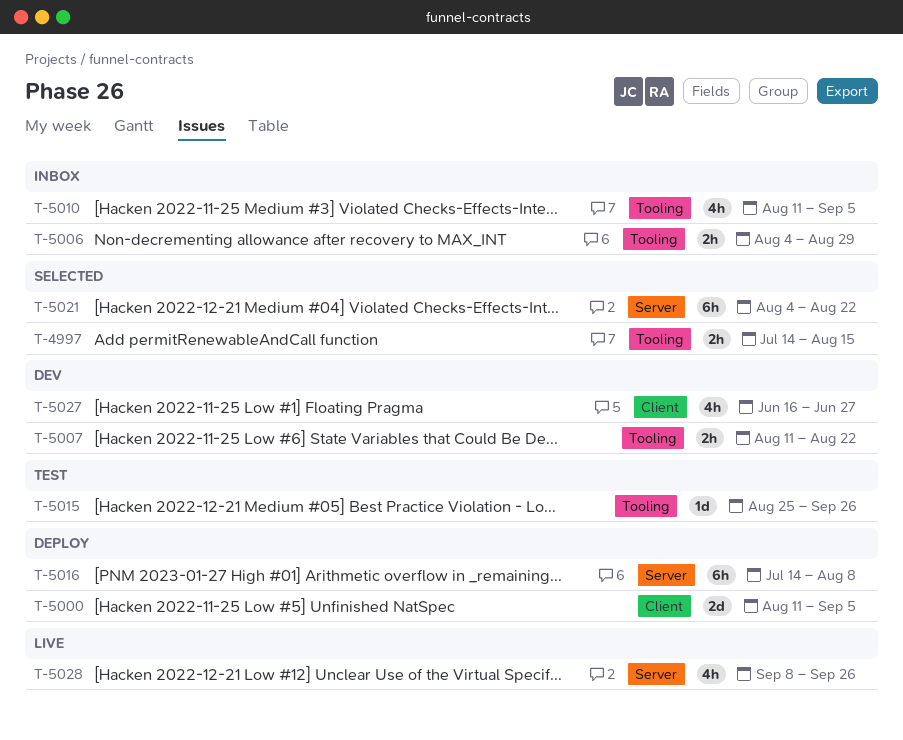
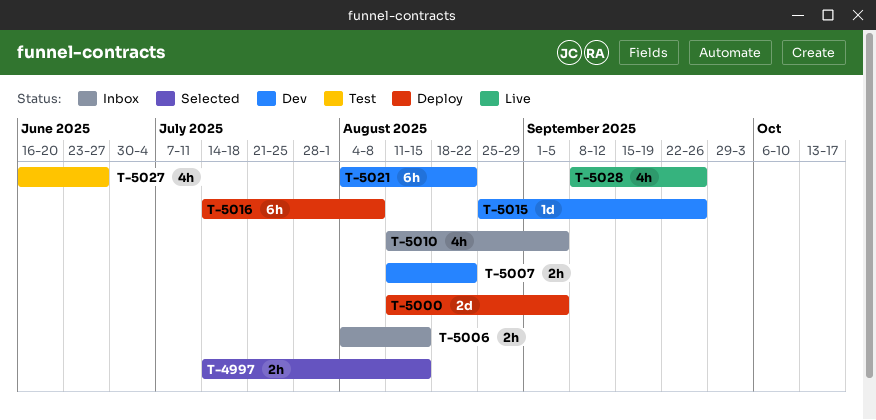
T-5006, due: Aug 29 -> Aug 15
T-5015, status: Test -> Dev
T-5021, status: Selected -> Dev
T-5027, status: Dev -> Test

